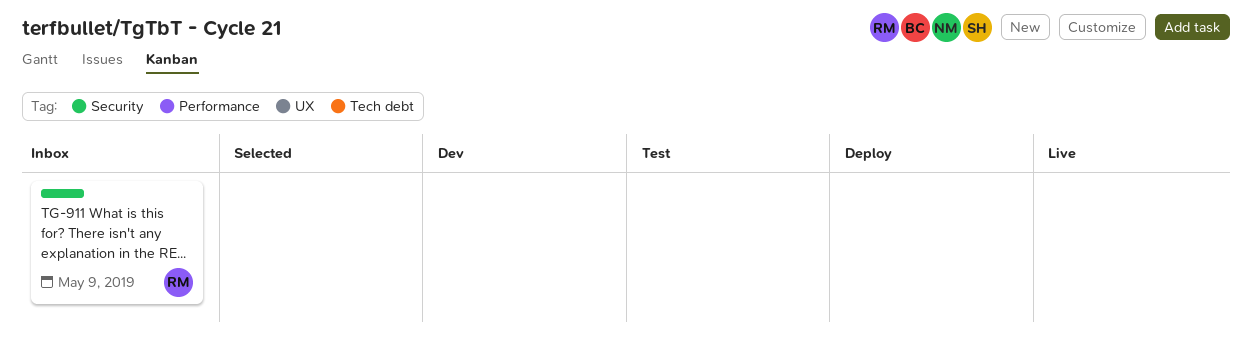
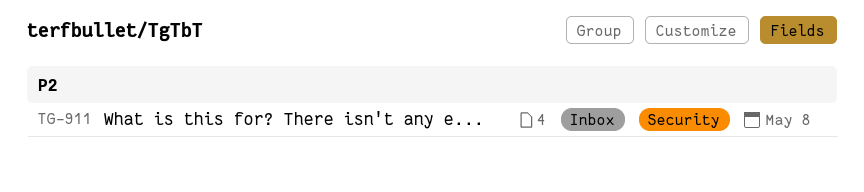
TG-911, due: May 9 -> May 8

